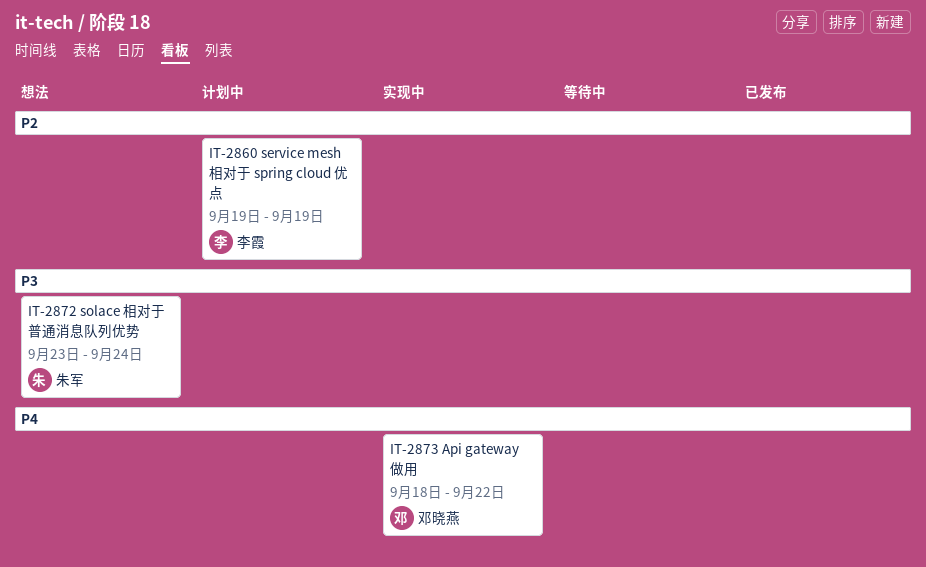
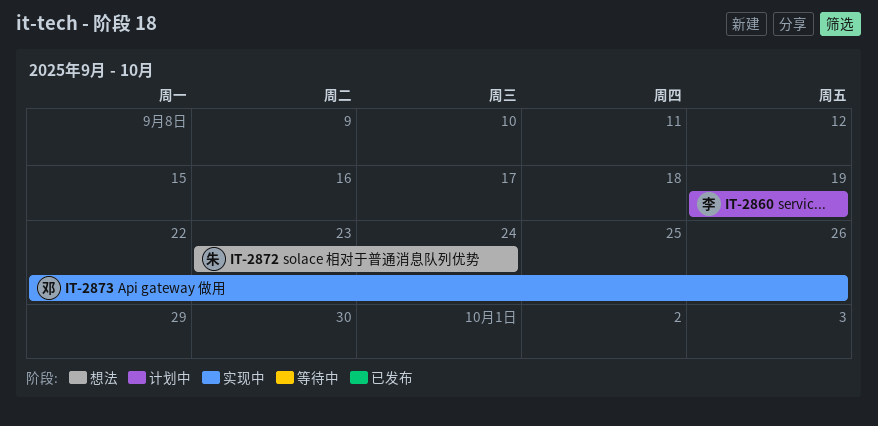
IT-2873, start: Sep 18 -> Sep 22
IT-2873, due: Sep 22 -> Sep 26

